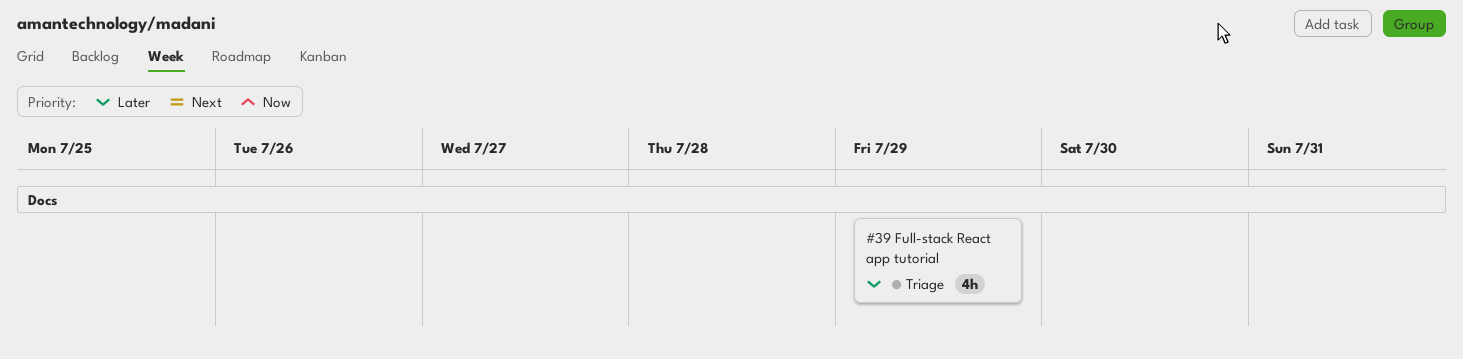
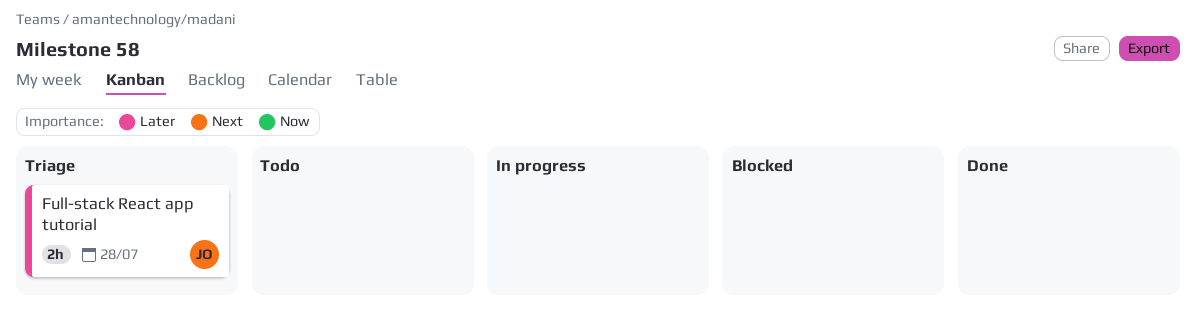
Full-stack React app tutorial, estimate: 4h -> 2h
Full-stack React app tutorial, due: Jul 29 -> Jul 28

